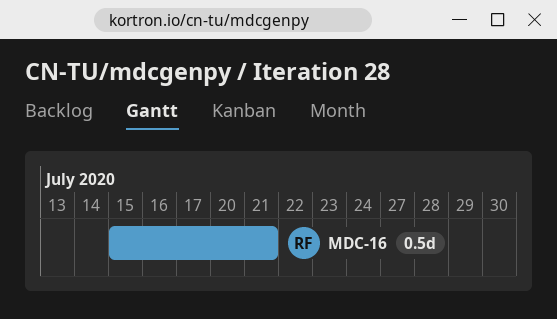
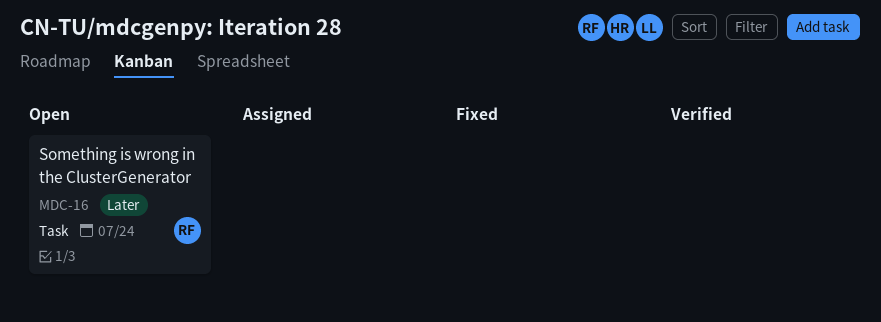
MDC-16, due: Jul 21 -> Jul 24

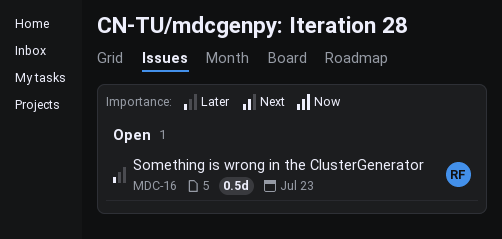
MDC-16, due: Jul 24 -> Jul 23

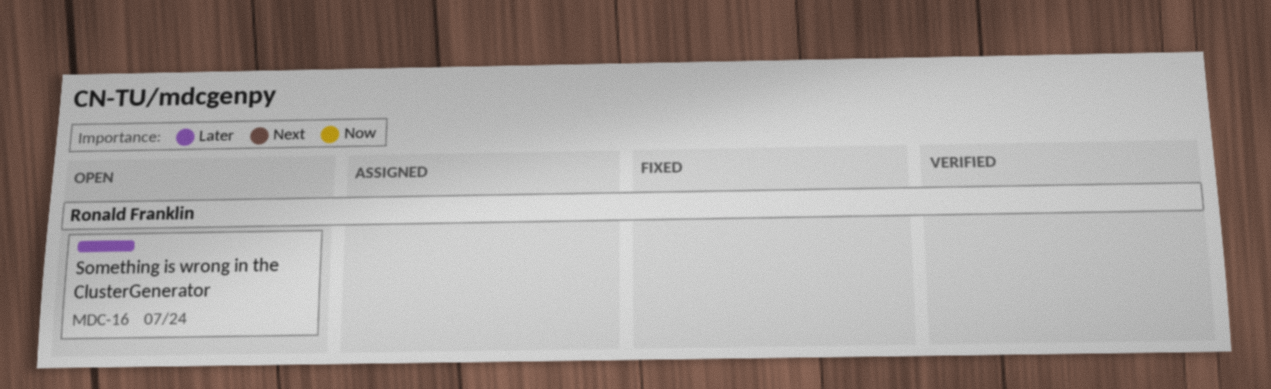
MDC-16, due: Jul 23 -> Jul 24

